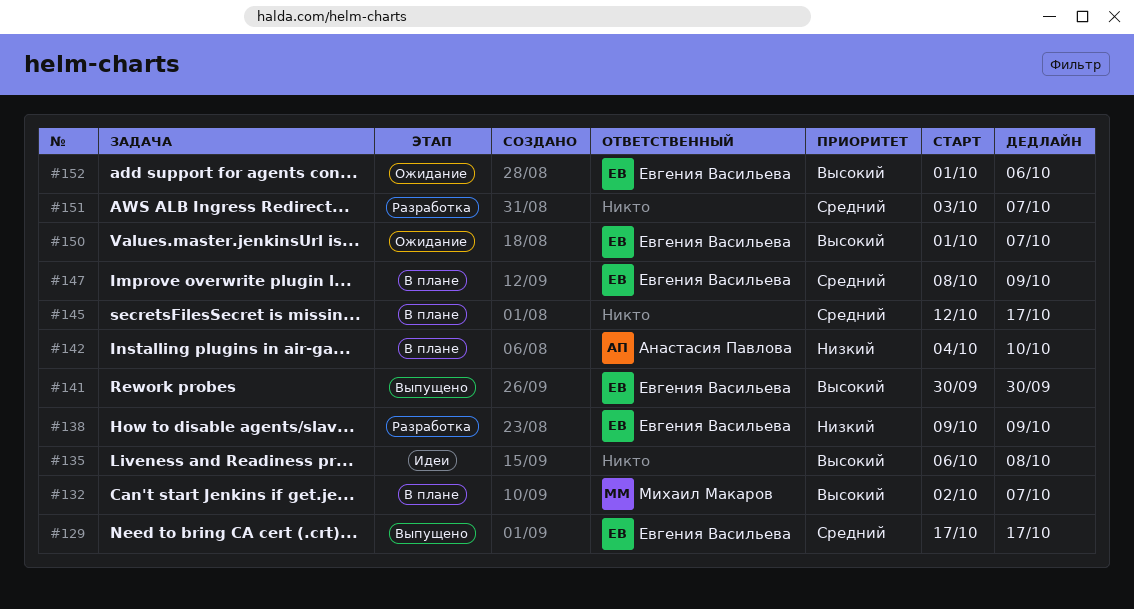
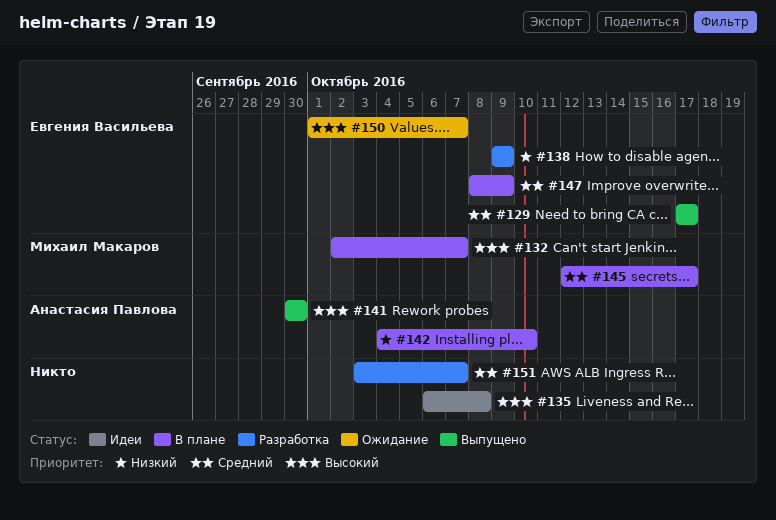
#141, owner: Евгения Васильева -> Анастасия Павлова
#145, owner: none -> Михаил Макаров
#152: present -> none

